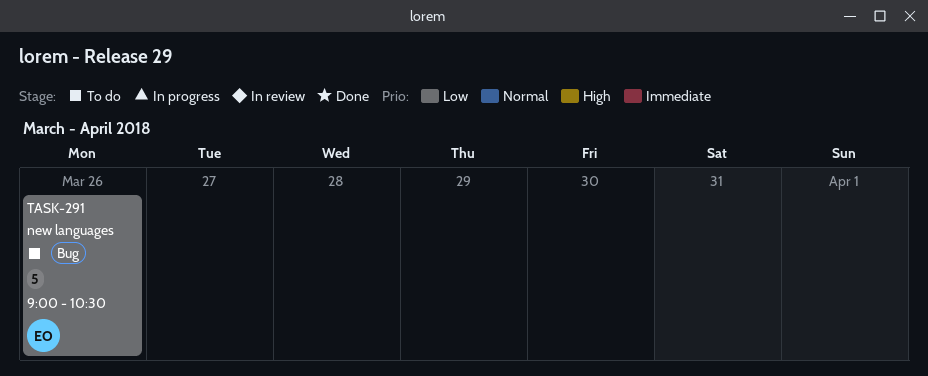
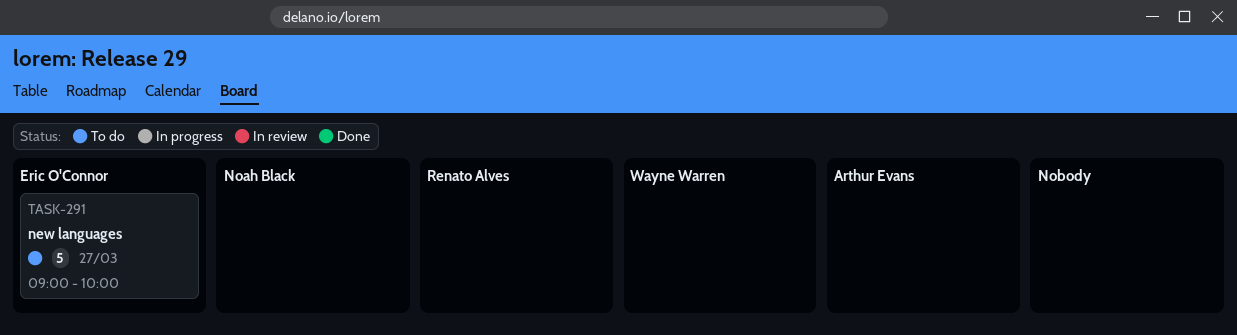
TASK-291, day: Mar 26 -> Mar 27
TASK-291, ends: 10:30 -> 10:00

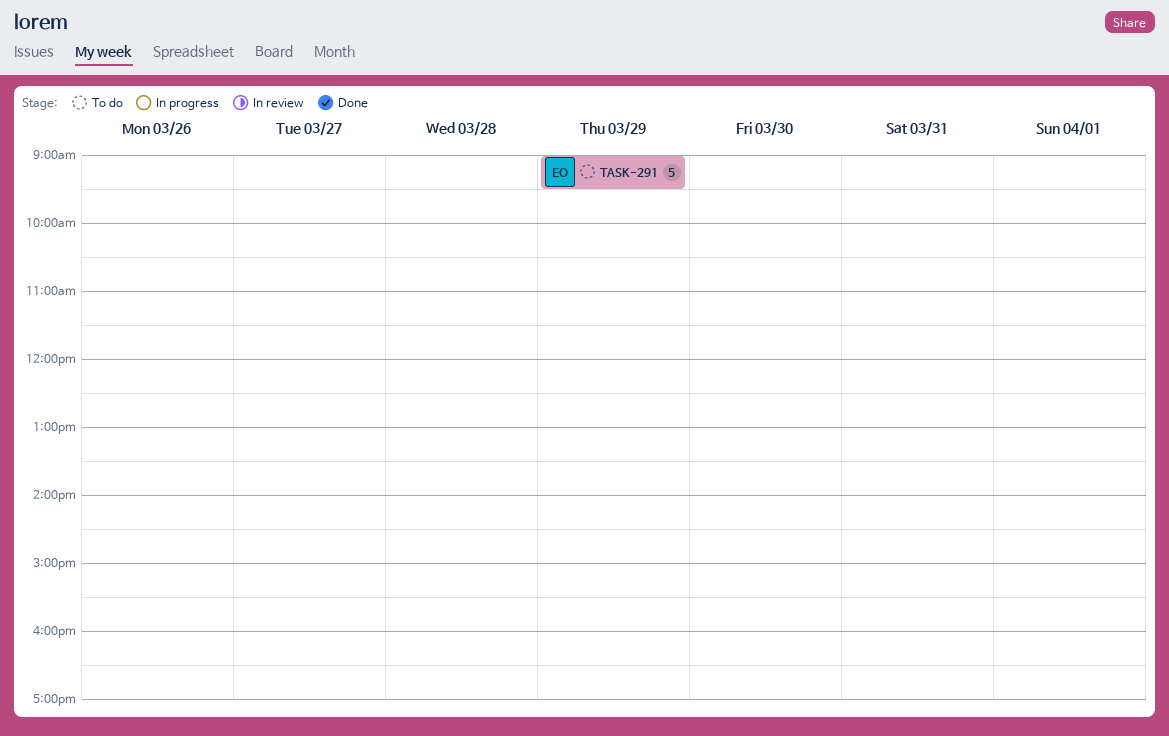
TASK-291, day: Mar 27 -> Mar 29
TASK-291, ends: 10:00 -> 09:30

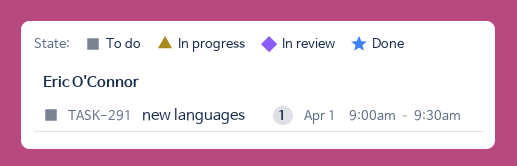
TASK-291, estimate: 5 -> 1
TASK-291, day: Mar 29 -> Apr 1

